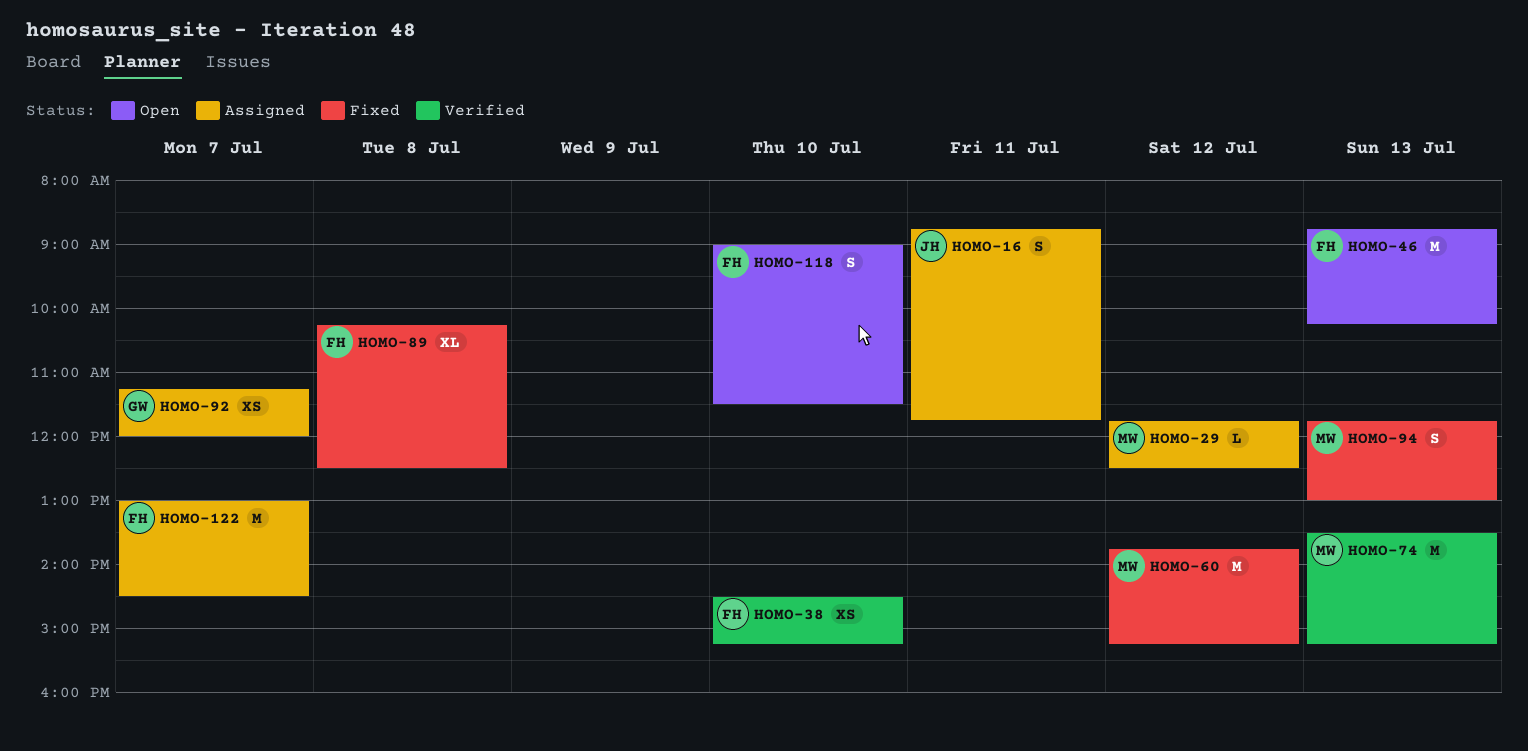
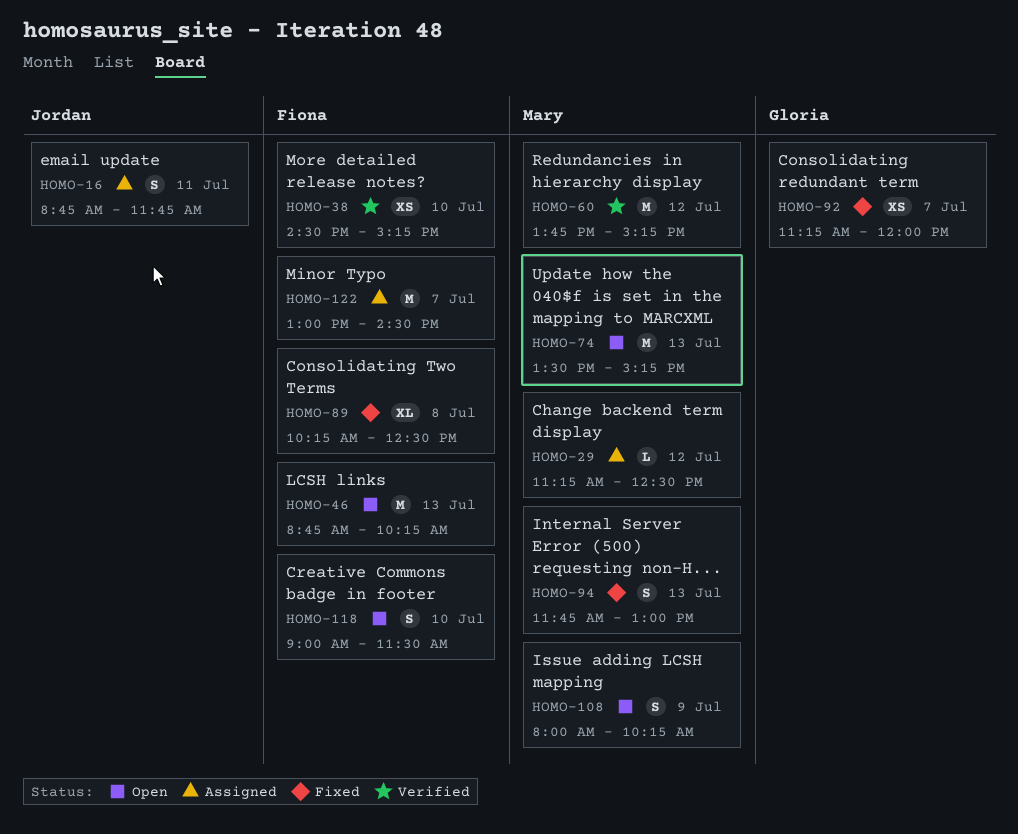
HOMO-29, begins: 11:45 -> 11:15
HOMO-60, status: Fixed -> Verified
HOMO-74, status: Verified -> Open
HOMO-92, status: Assigned -> Fixed
HOMO-108: none -> present

